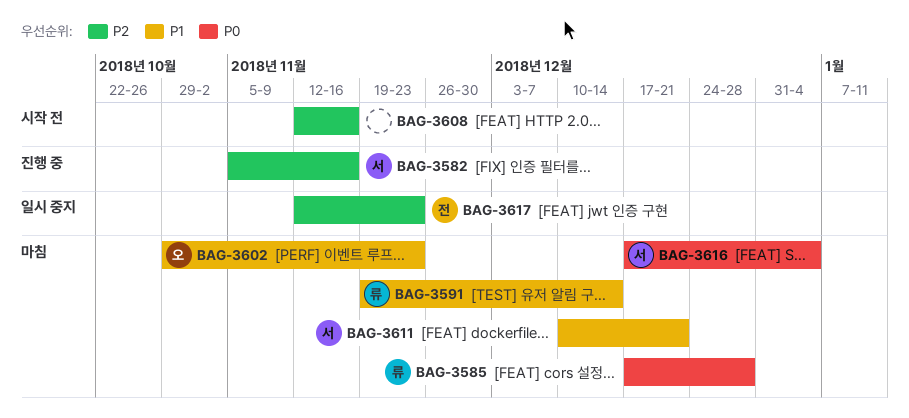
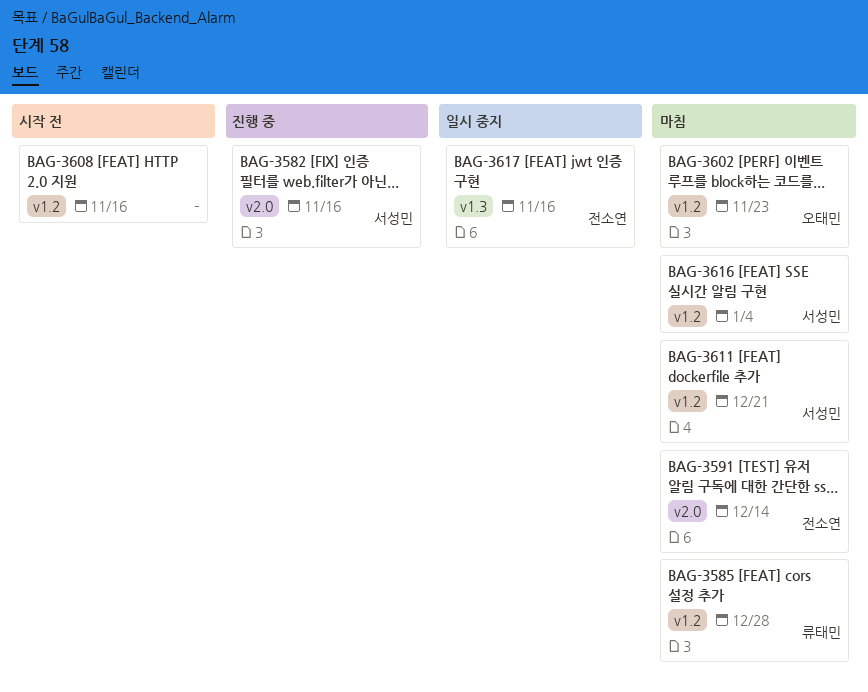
BAG-3591, owner: 류태민 -> 전소연
BAG-3617, due: Nov 23 -> Nov 16

